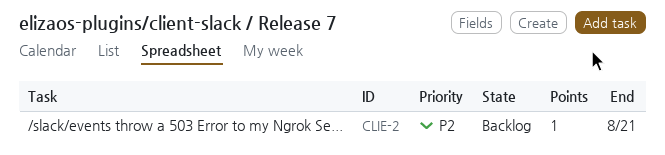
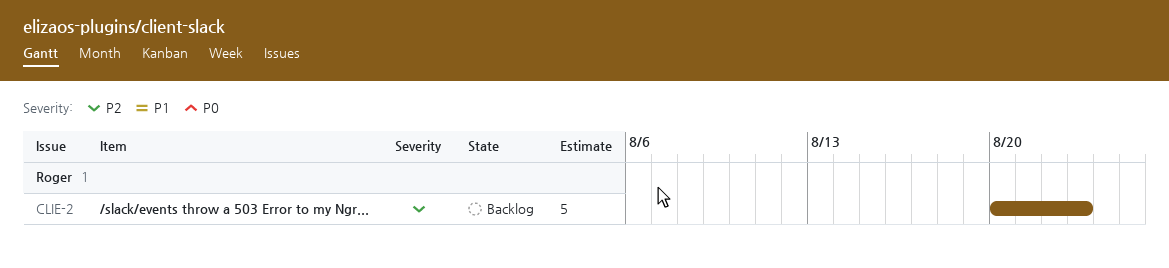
CLIE-2, estimate: 1 -> 5
CLIE-2, due: Aug 21 -> Aug 23

